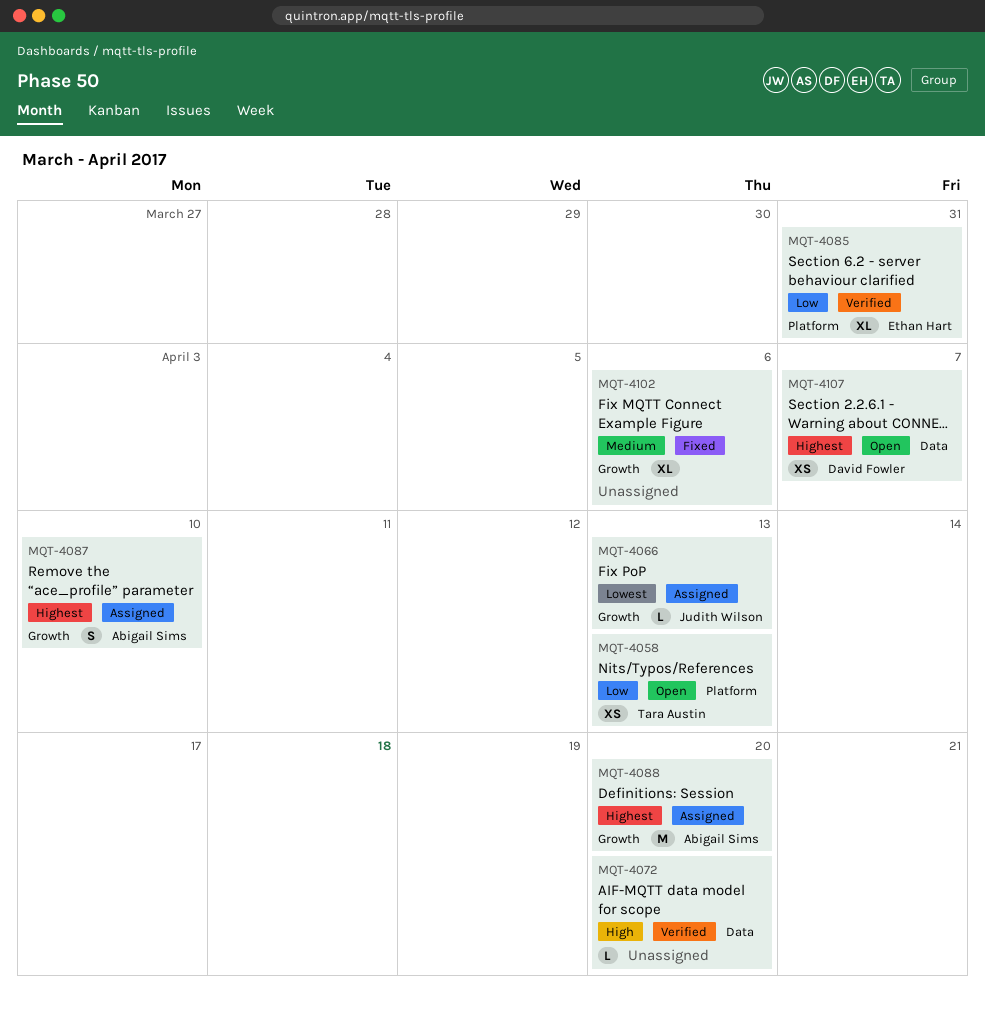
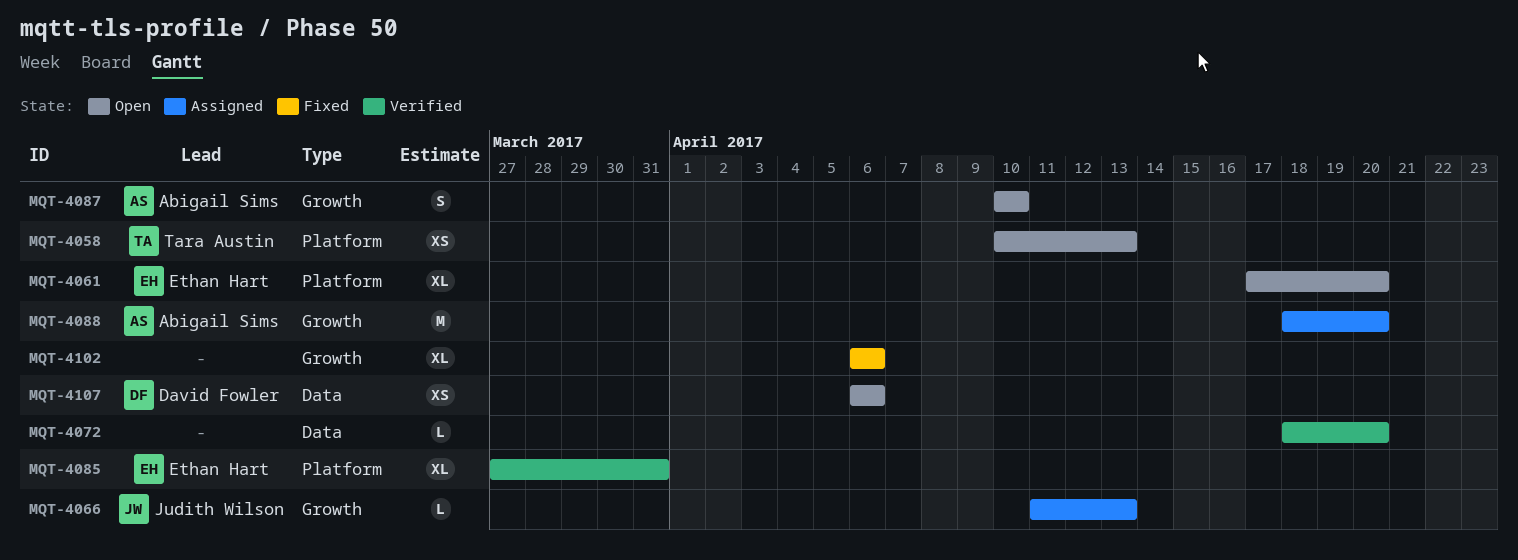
MQT-4061: none -> present
MQT-4087, status: Assigned -> Open
MQT-4107, due: Apr 7 -> Apr 6

